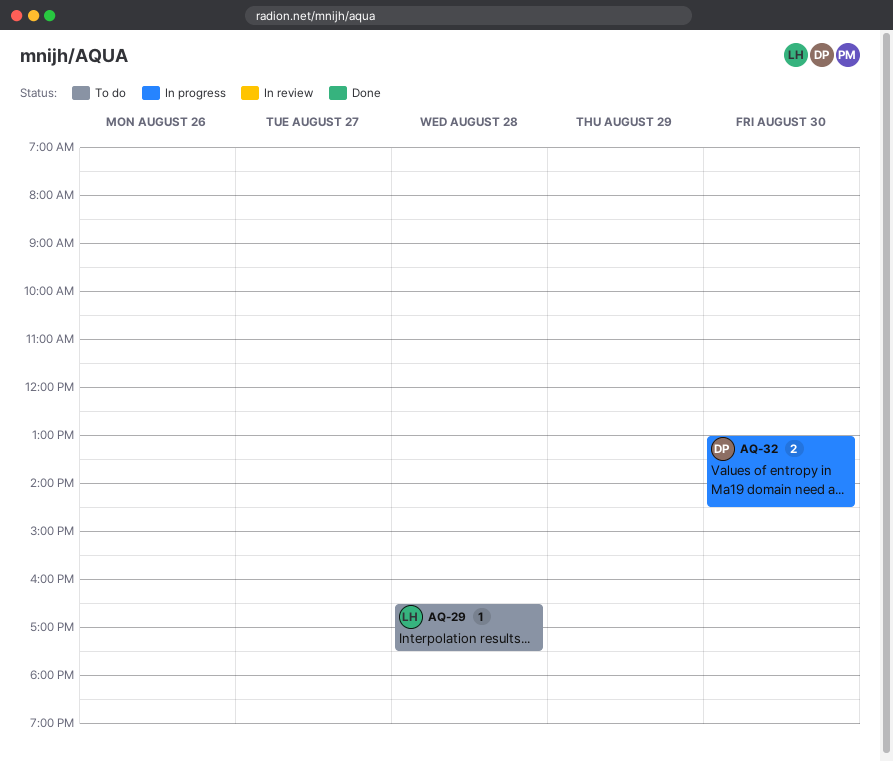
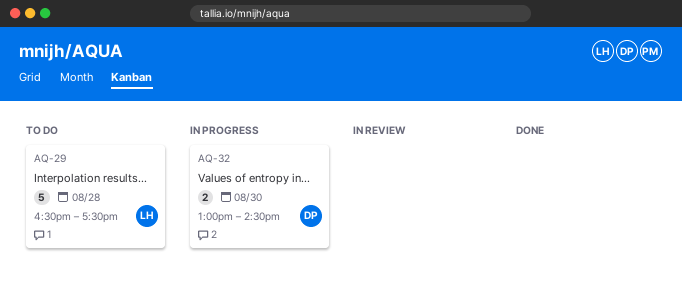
AQ-29, estimate: 1 -> 5

